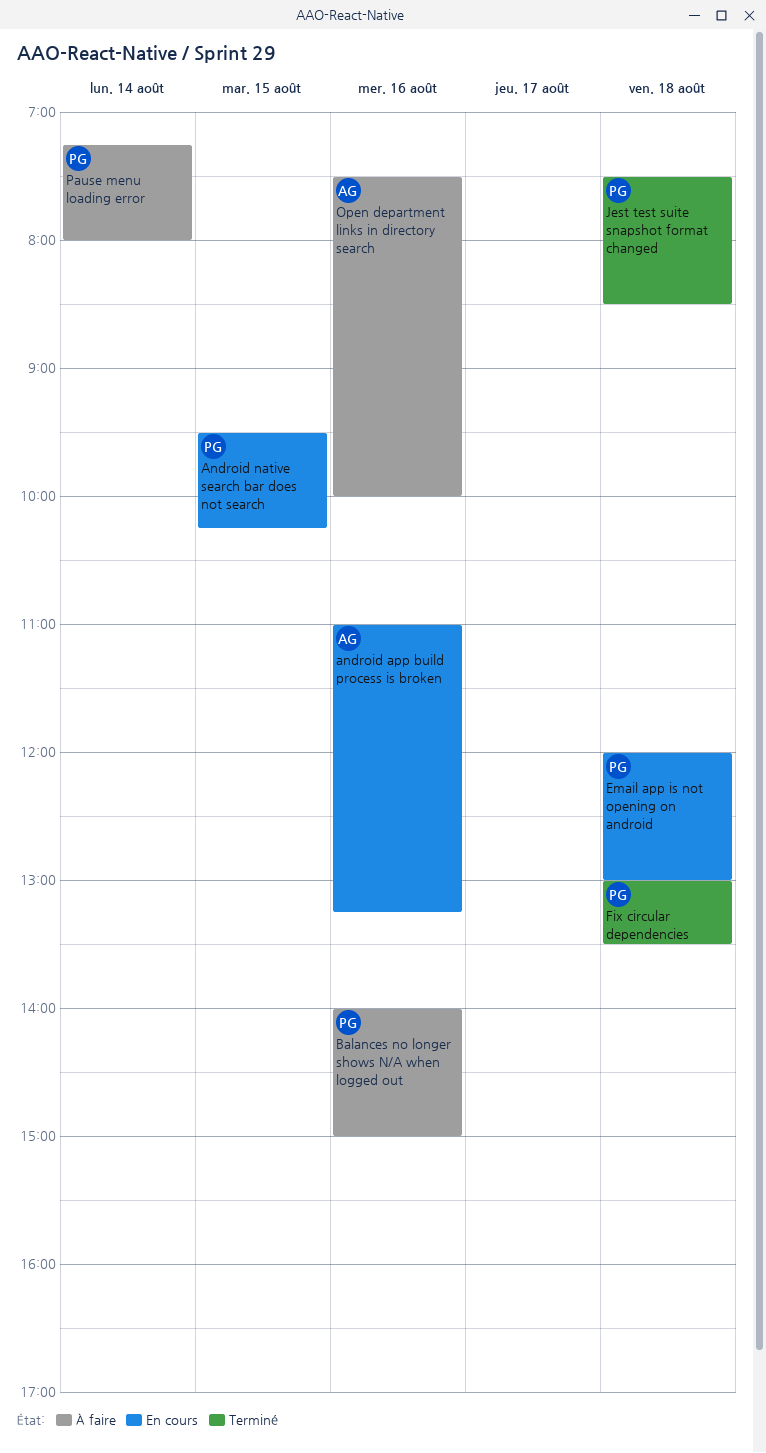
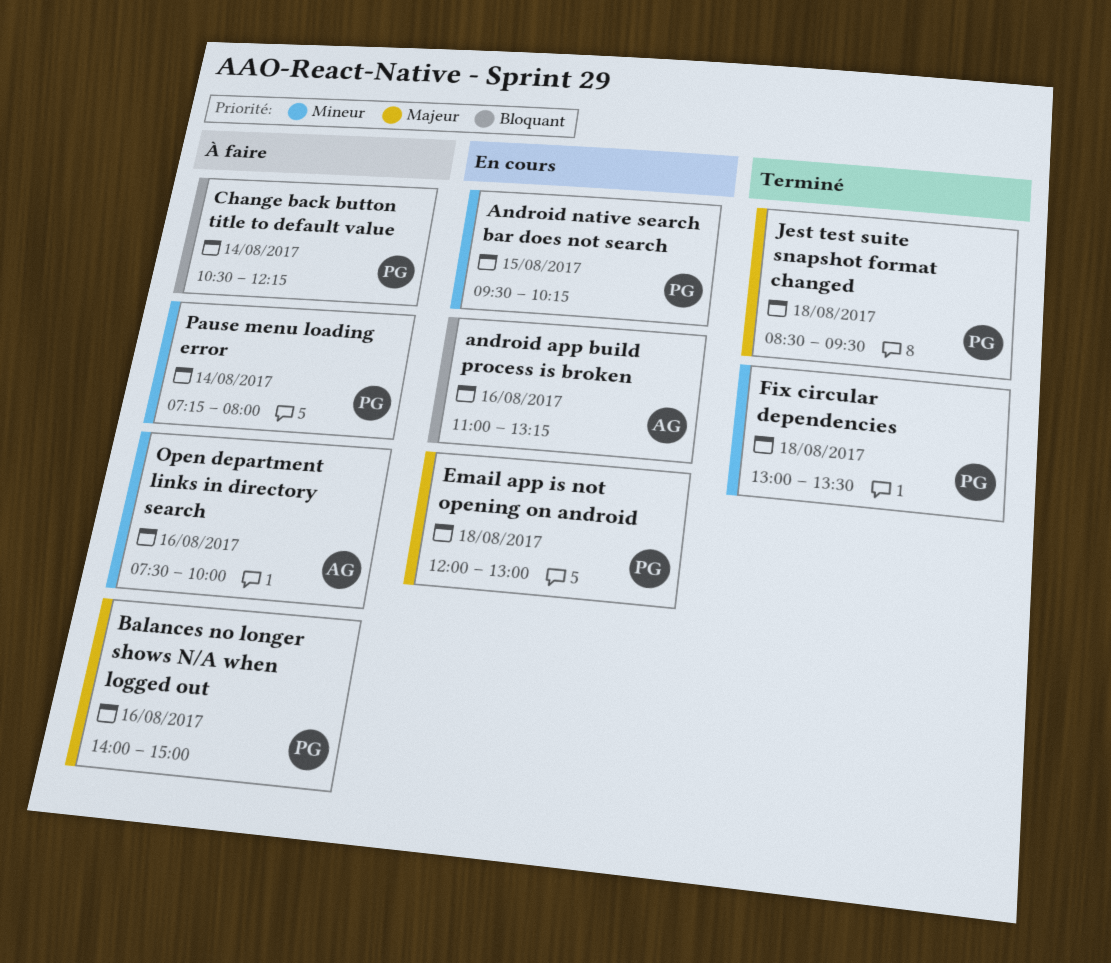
Change back button title to default value: none -> present
Jest test suite snapshot format changed, begins: 07:30 -> 08:30
Jest test suite snapshot format changed, ends: 08:30 -> 09:30

